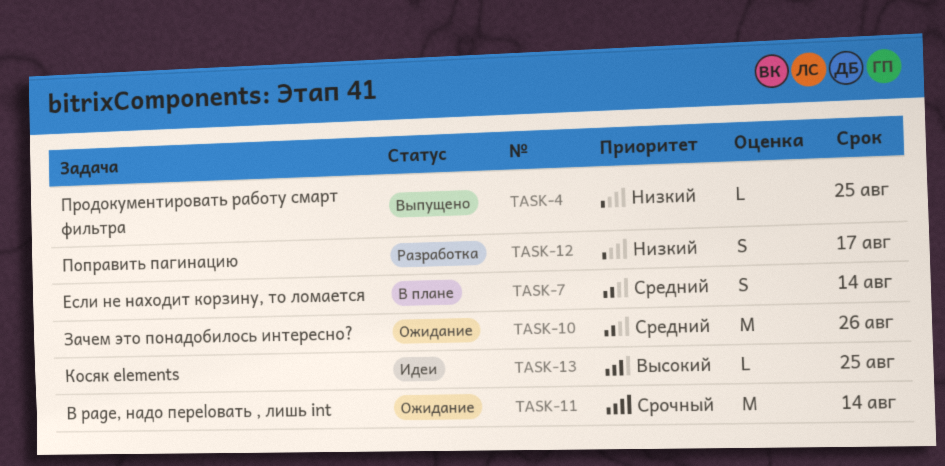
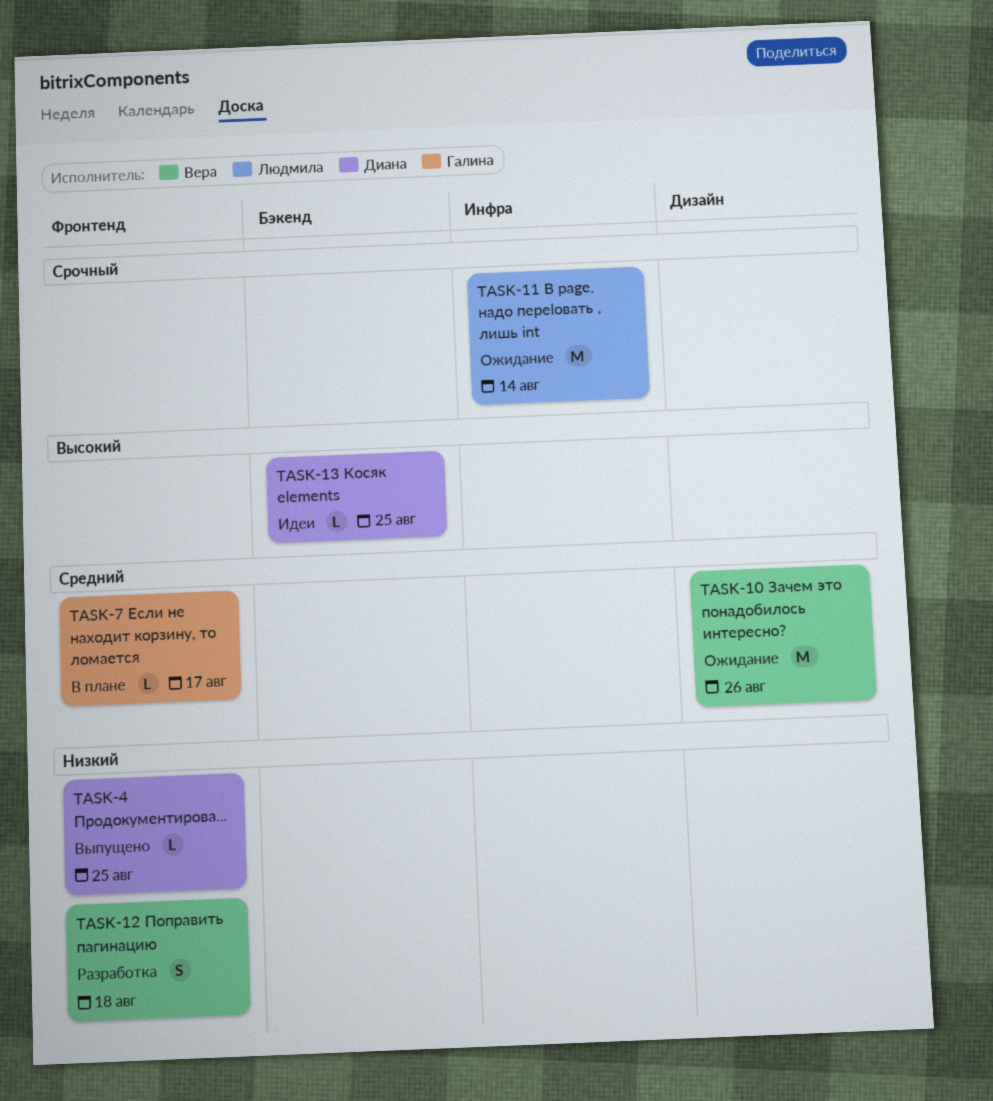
TASK-7, estimate: S -> L
TASK-7, due: Aug 14 -> Aug 17
TASK-12, due: Aug 17 -> Aug 18

